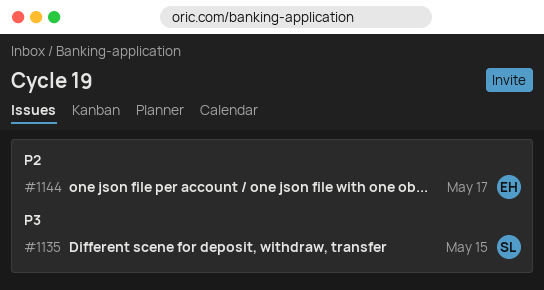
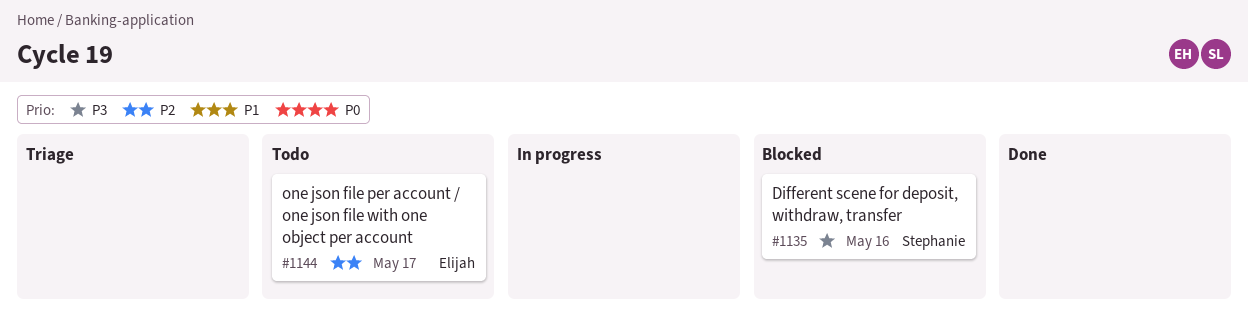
#1135, due: May 15 -> May 16

